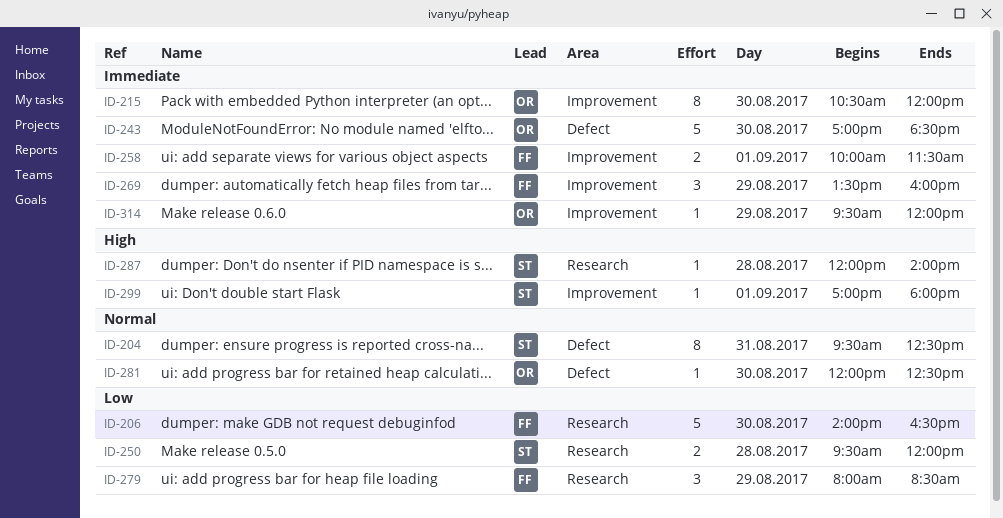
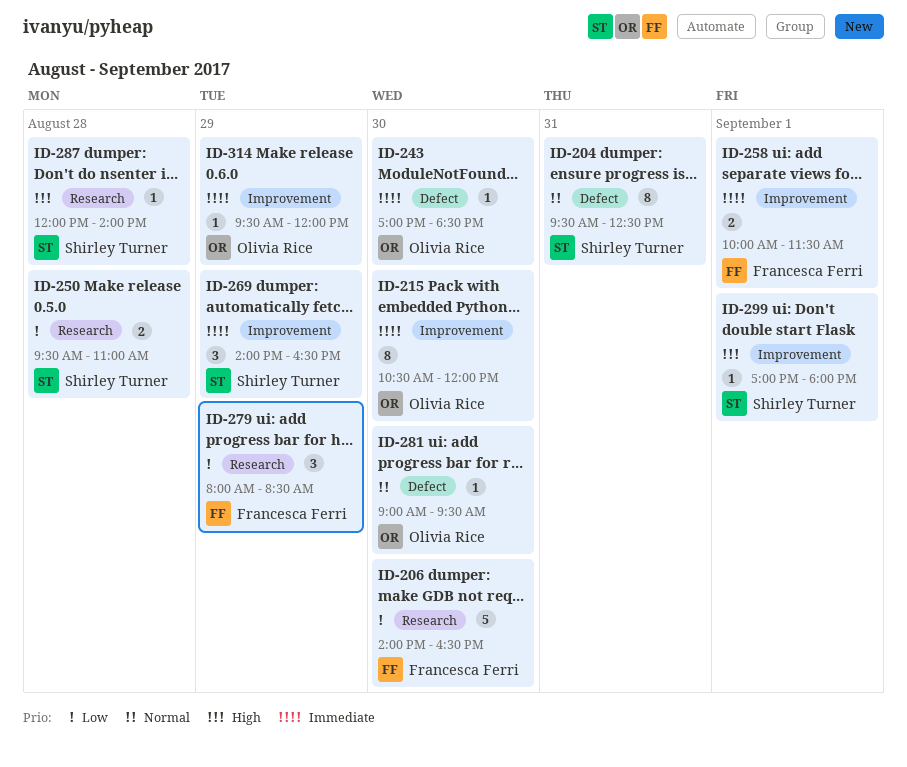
ID-243, estimate: 5 -> 1
ID-250, ends: 12:00 -> 11:00
ID-269, owner: Francesca Ferri -> Shirley Turner
ID-269, begins: 13:30 -> 14:00
ID-269, ends: 16:00 -> 16:30
ID-281, begins: 12:00 -> 09:00
ID-281, ends: 12:30 -> 09:30

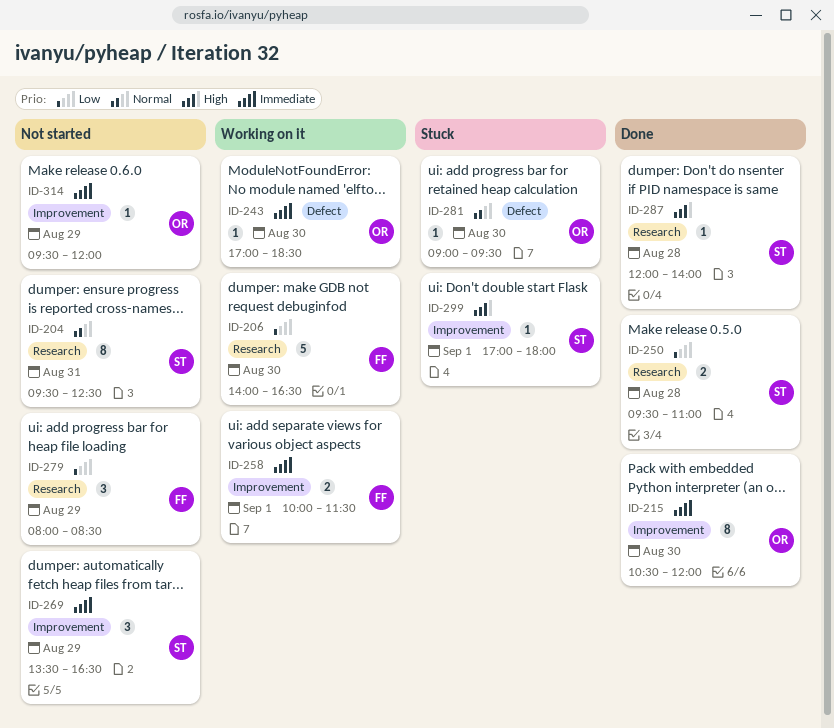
ID-204, label: Defect -> Research
ID-269, begins: 14:00 -> 13:30

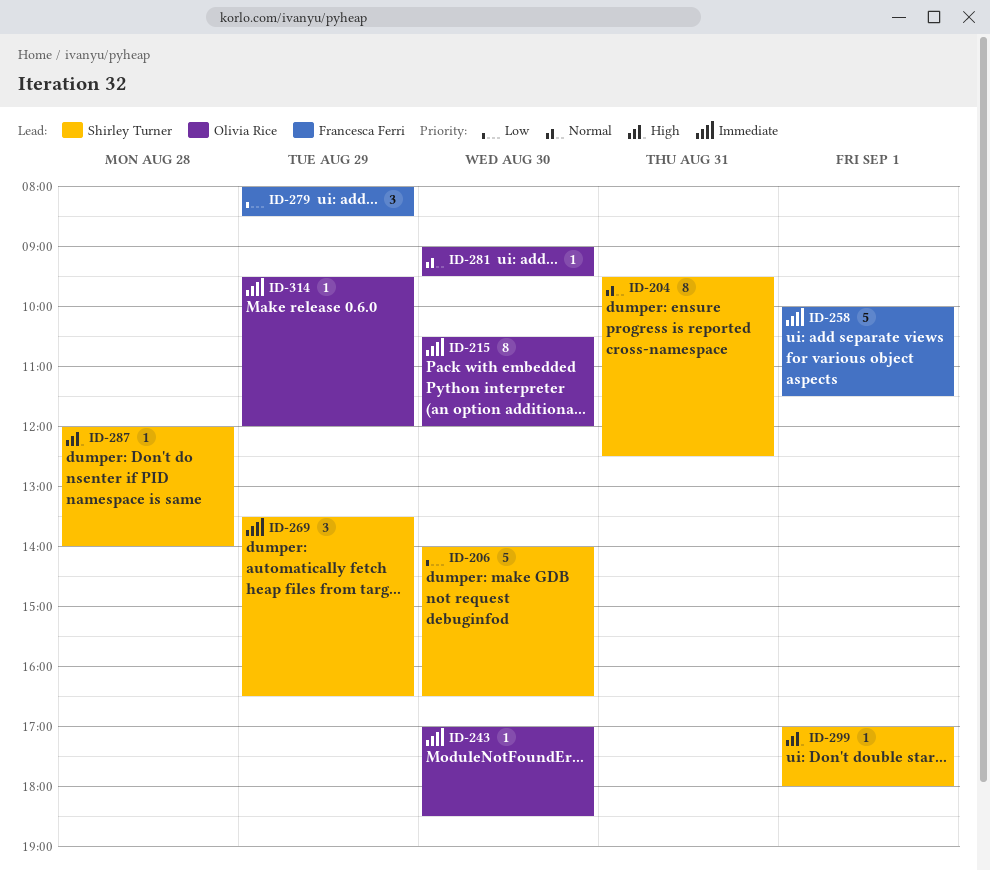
ID-206, owner: Francesca Ferri -> Shirley Turner
ID-250: present -> none
ID-258, estimate: 2 -> 5

